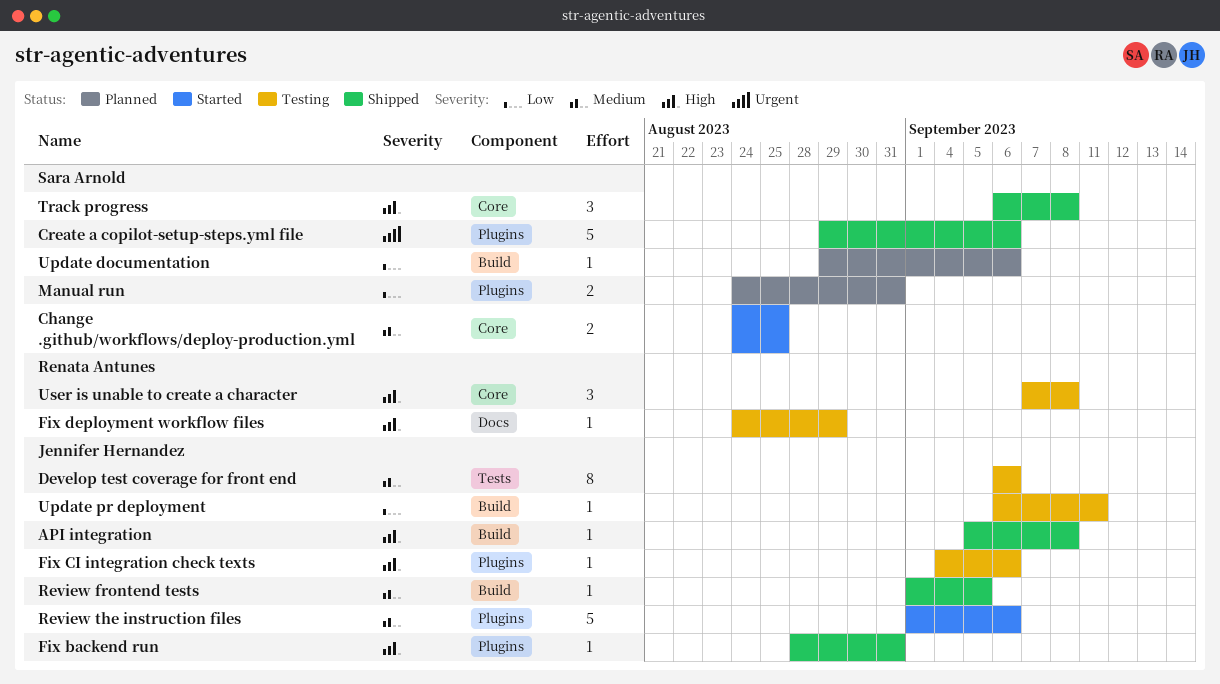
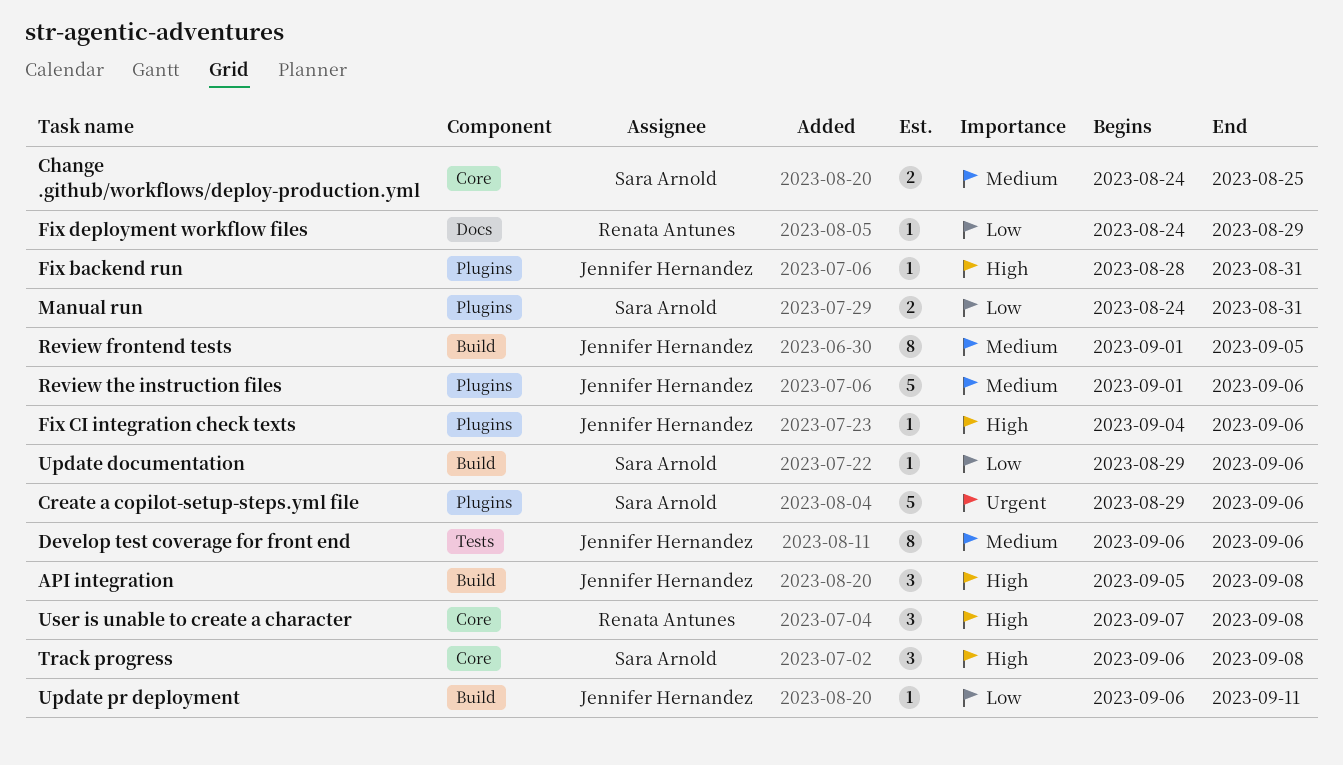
API integration, estimate: 1 -> 3
Fix deployment workflow files, priority: High -> Low
Review frontend tests, estimate: 1 -> 8

